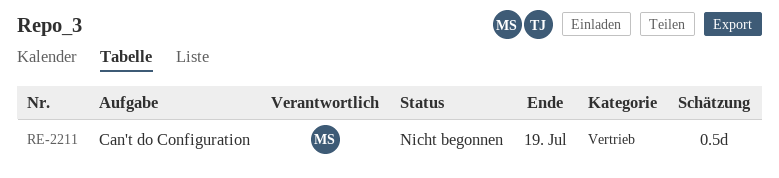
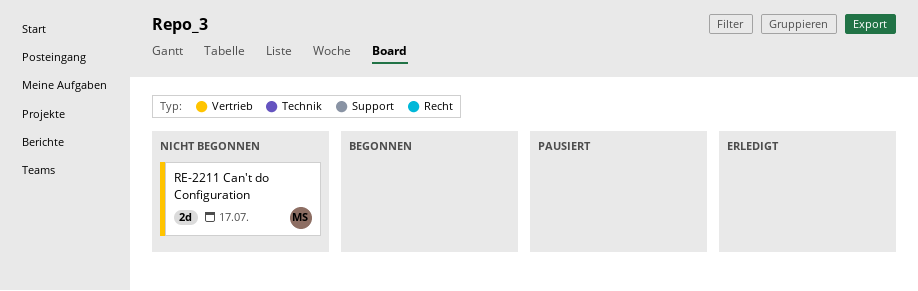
RE-2211, estimate: 0.5d -> 2d
RE-2211, due: Jul 19 -> Jul 17

